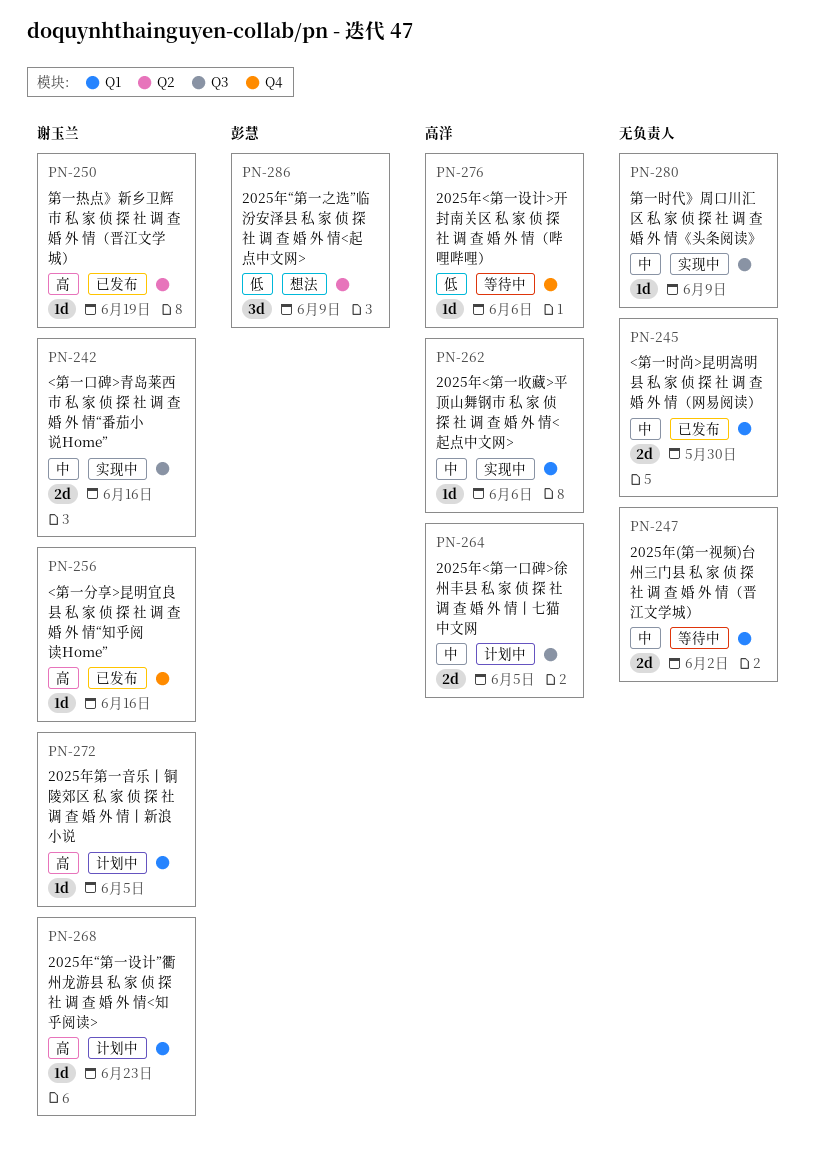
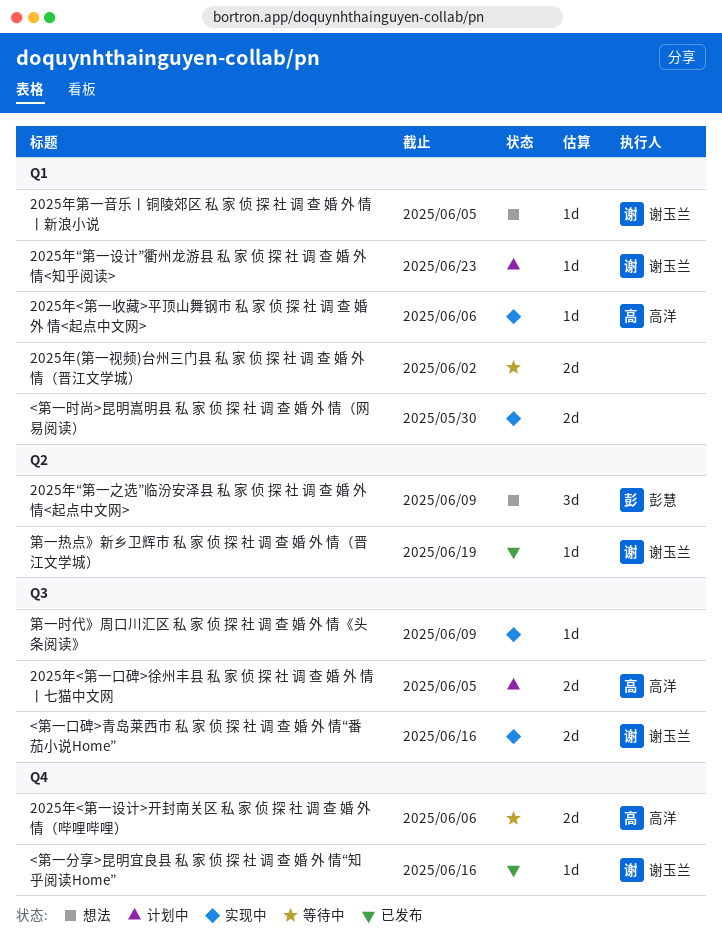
2025年<第一设计>开封南关区 私 家 侦 探 社 调 查 婚 外 情（哔哩哔哩）, estimate: 1d -> 2d
2025年第一音乐丨铜陵郊区 私 家 侦 探 社 调 查 婚 外 情丨新浪小说, status: 计划中 -> 想法
<第一时尚>昆明嵩明县 私 家 侦 探 社 调 查 婚 外 情（网易阅读）, status: 已发布 -> 实现中

